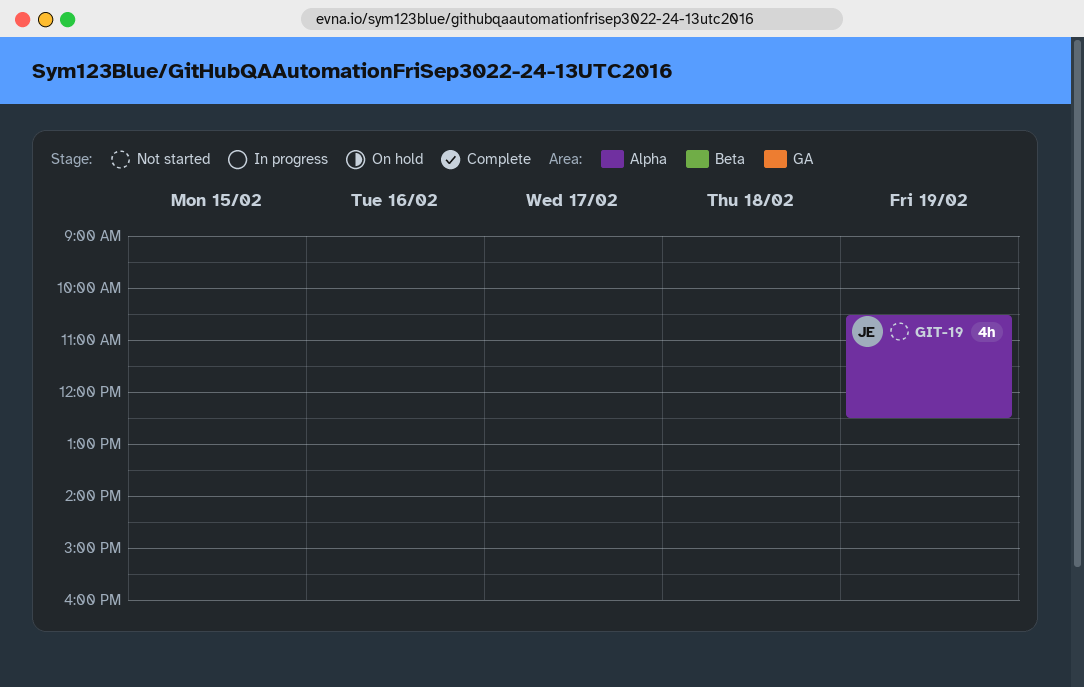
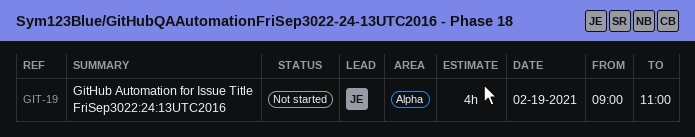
GIT-19, begins: 10:30 -> 09:00
GIT-19, ends: 12:30 -> 11:00

